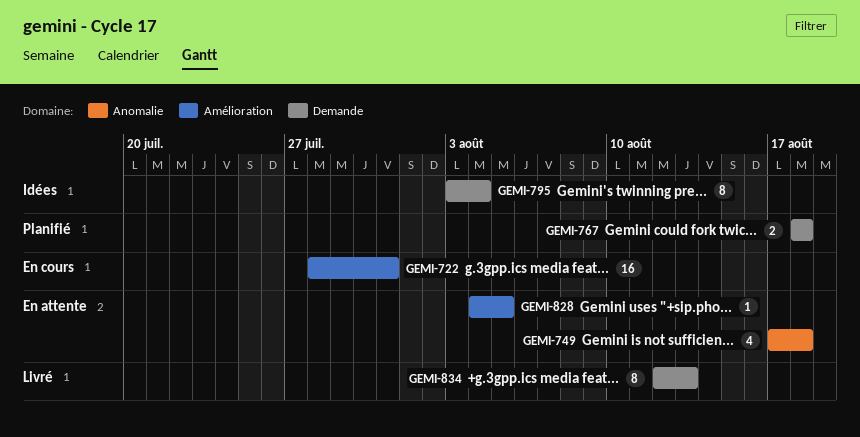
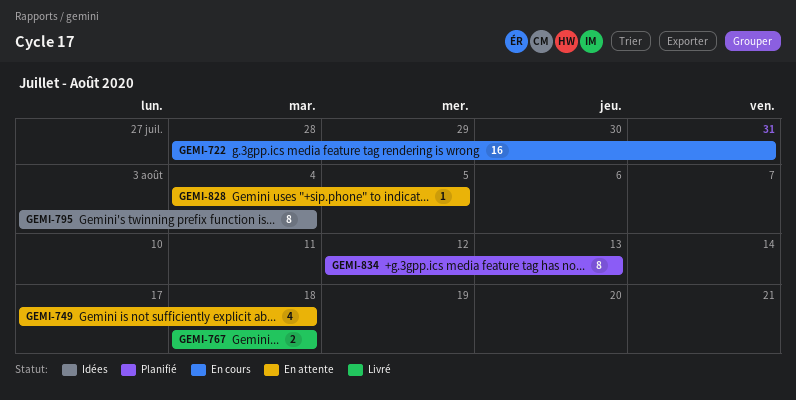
GEMI-767, status: Planifié -> Livré
GEMI-834, status: Livré -> Planifié

